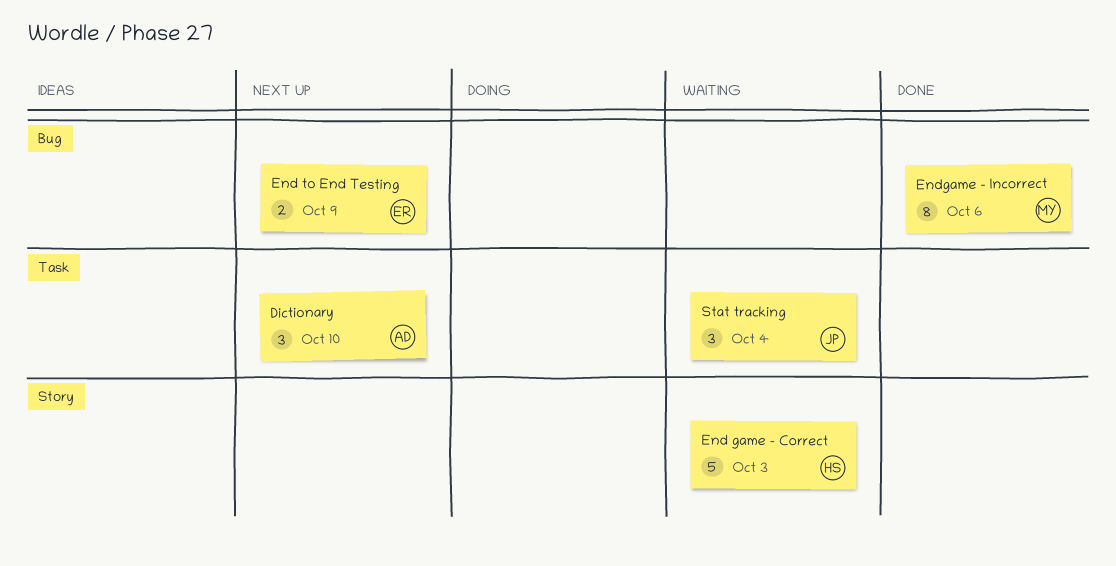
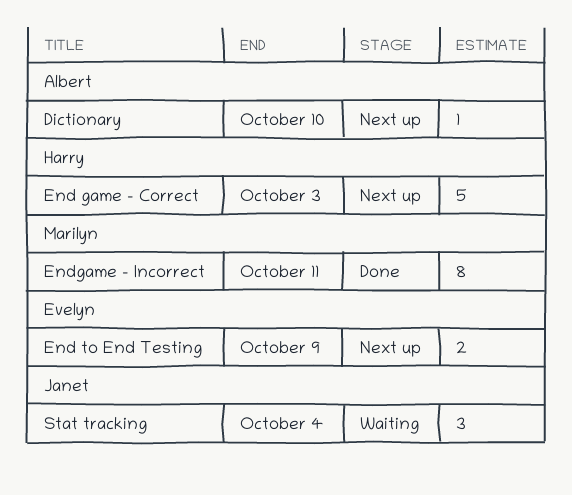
Dictionary, estimate: 3 -> 1
End game - Correct, status: Waiting -> Next up
Endgame - Incorrect, due: Oct 6 -> Oct 11

